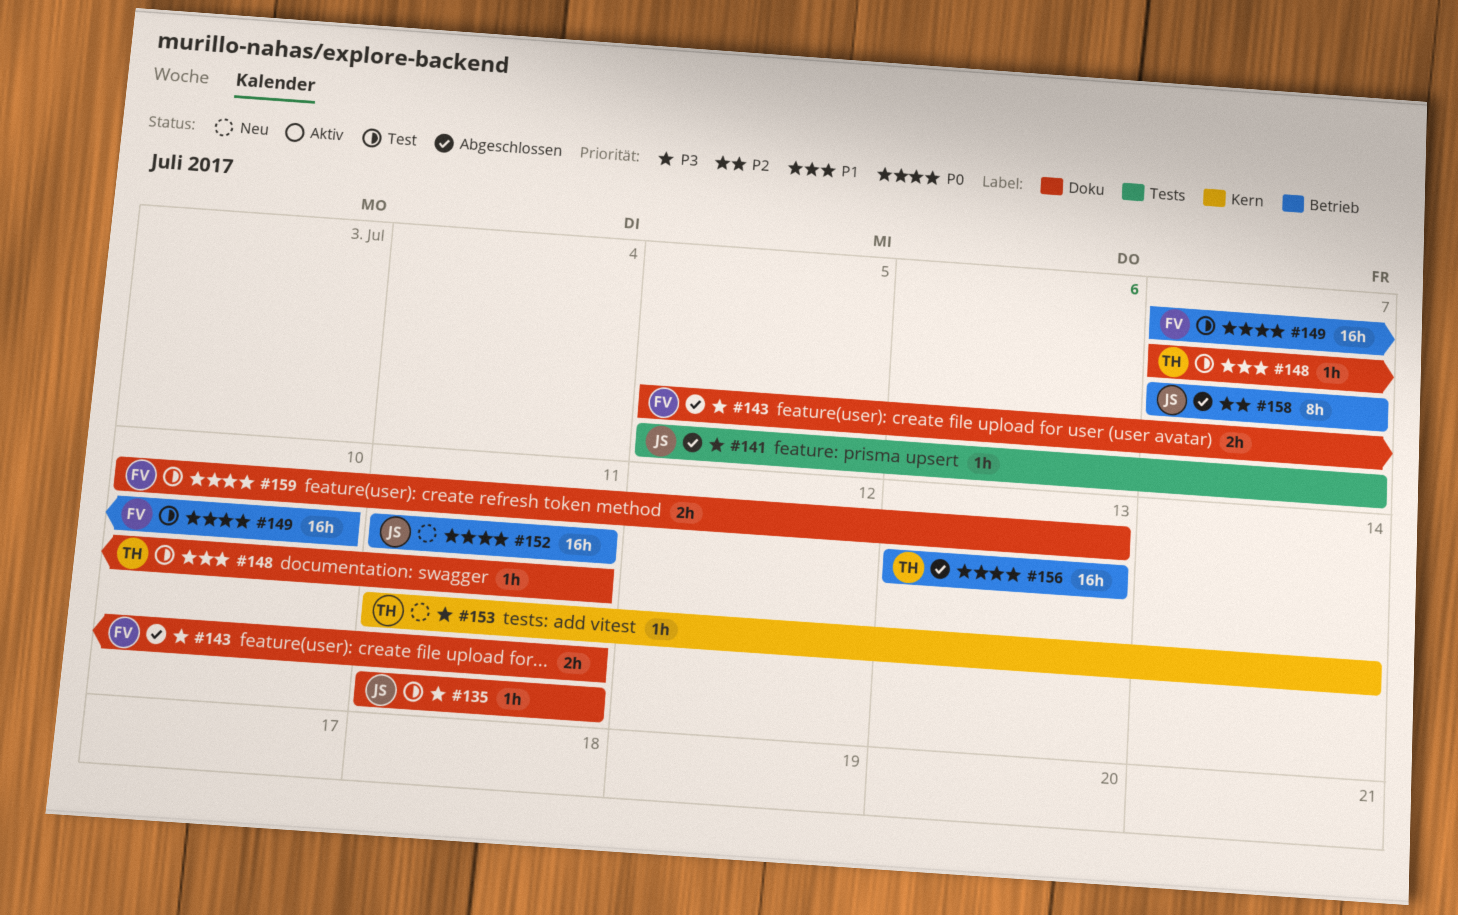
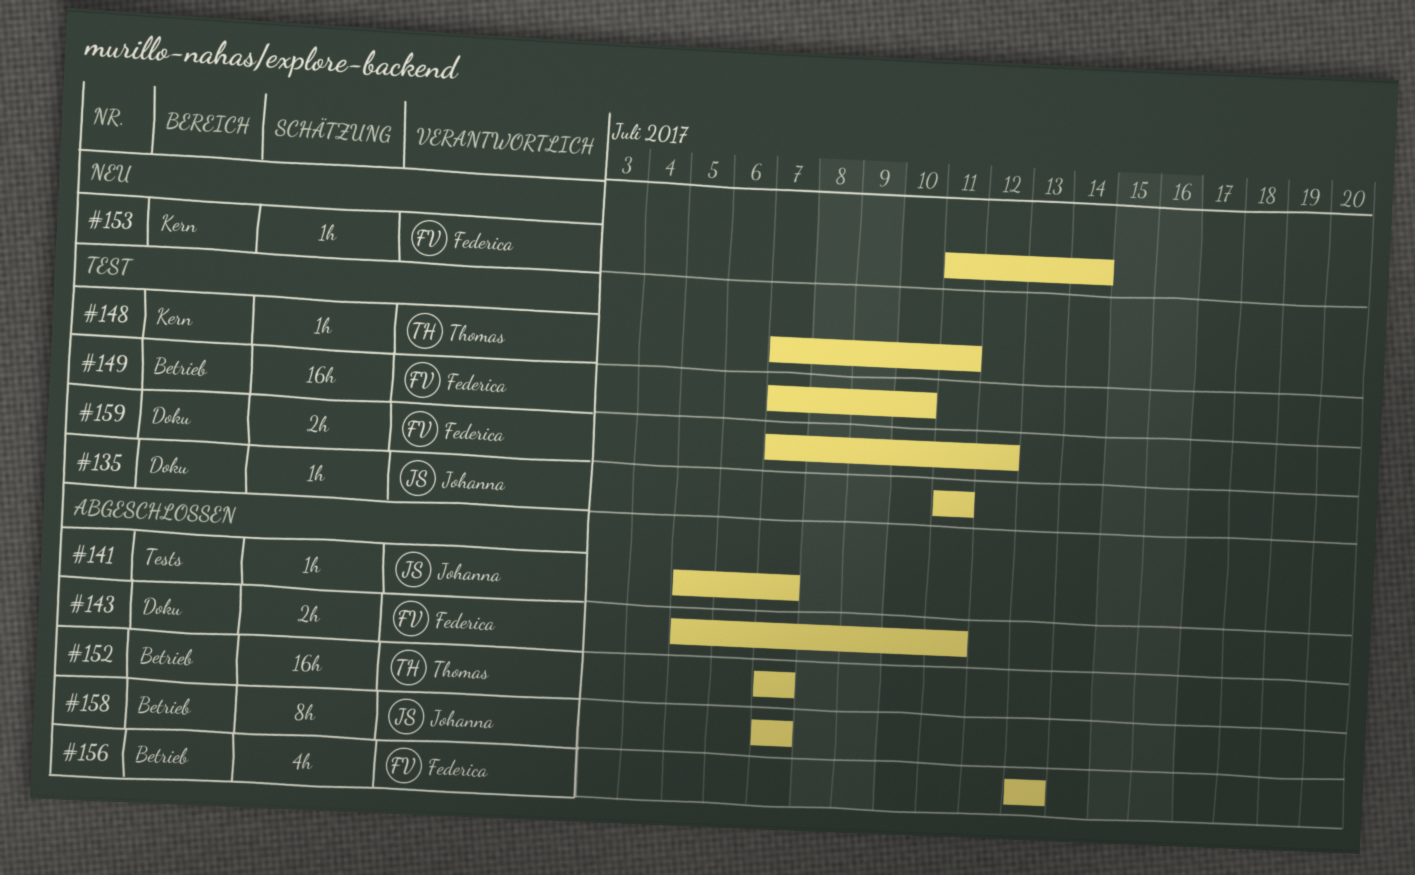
#148, label: Doku -> Kern
#152, status: Neu -> Abgeschlossen
#152, owner: Johanna -> Thomas
#152, start: Jul 11 -> Jul 7
#152, due: Jul 11 -> Jul 7
#153, owner: Thomas -> Federica
#156, owner: Thomas -> Federica
#156, estimate: 16h -> 4h
#159, start: Jul 10 -> Jul 7
#159, due: Jul 13 -> Jul 12

